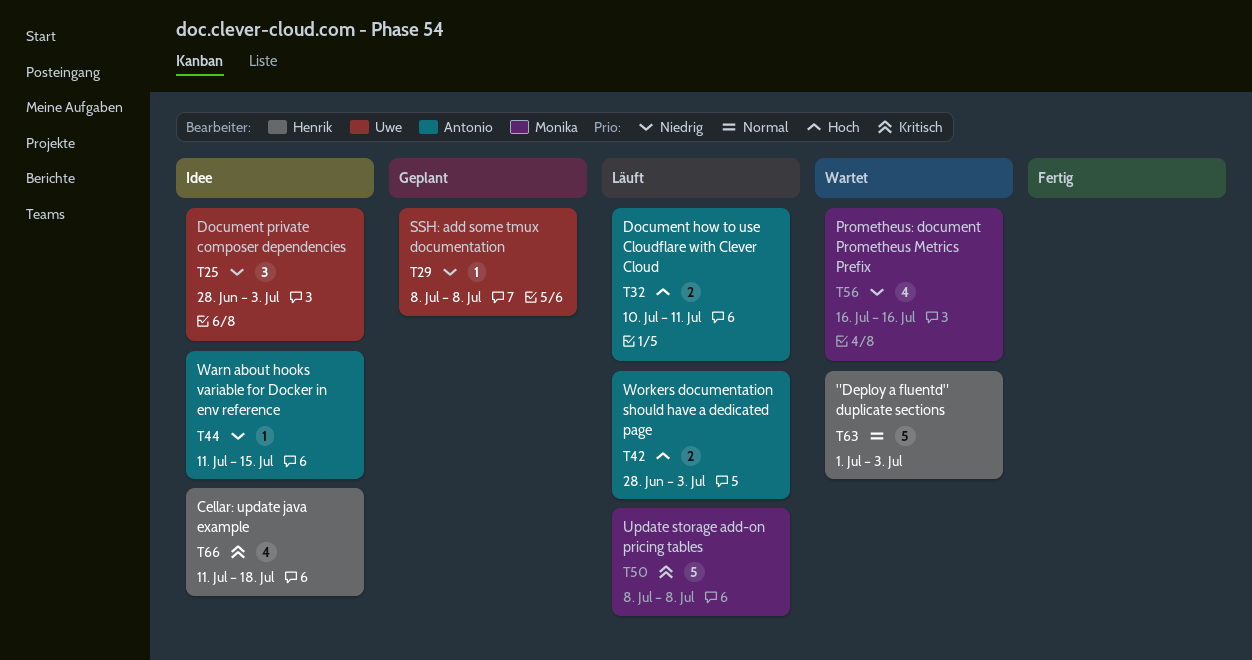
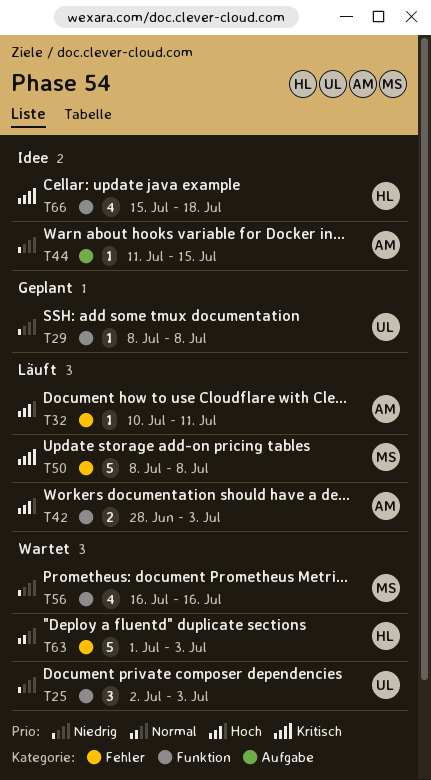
T25, status: Idee -> Wartet
T25, start: Jun 28 -> Jul 2
T32, estimate: 2 -> 1
T66, start: Jul 11 -> Jul 15

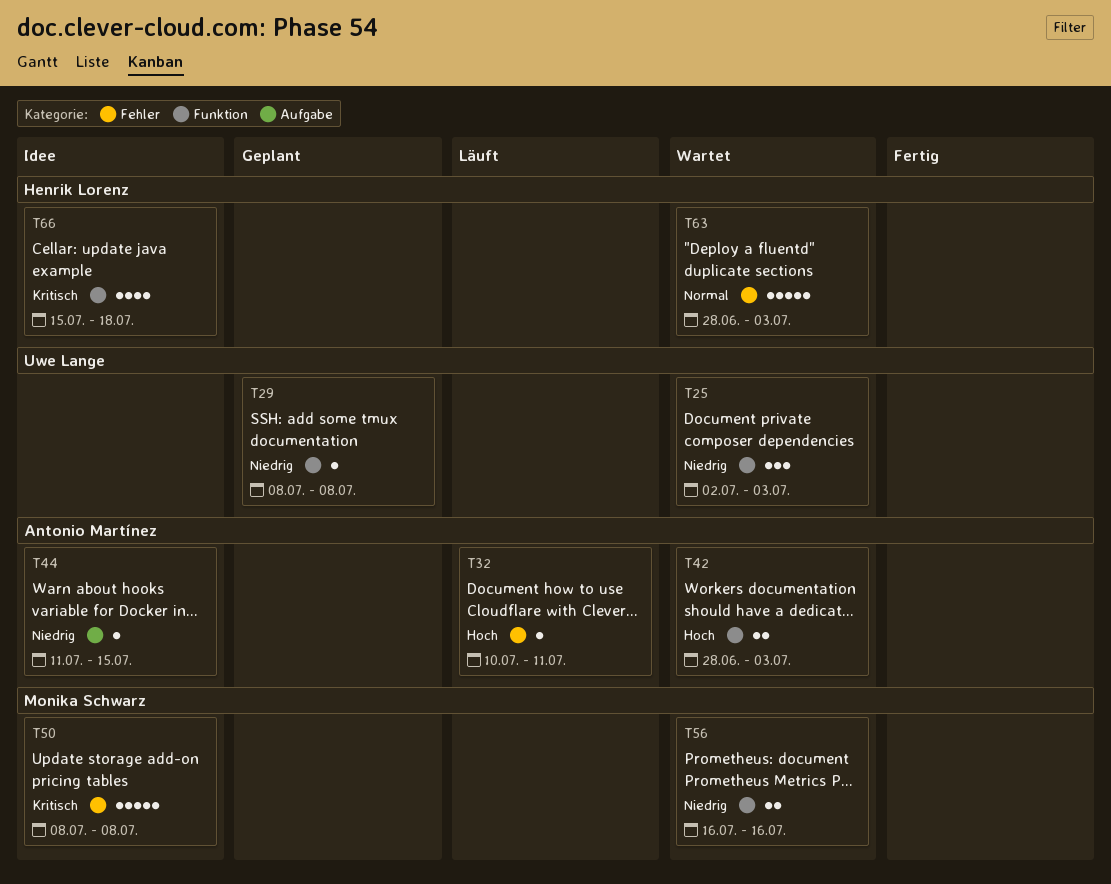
T42, status: Läuft -> Wartet
T50, status: Läuft -> Idee
T56, estimate: 4 -> 2
T63, start: Jul 1 -> Jun 28

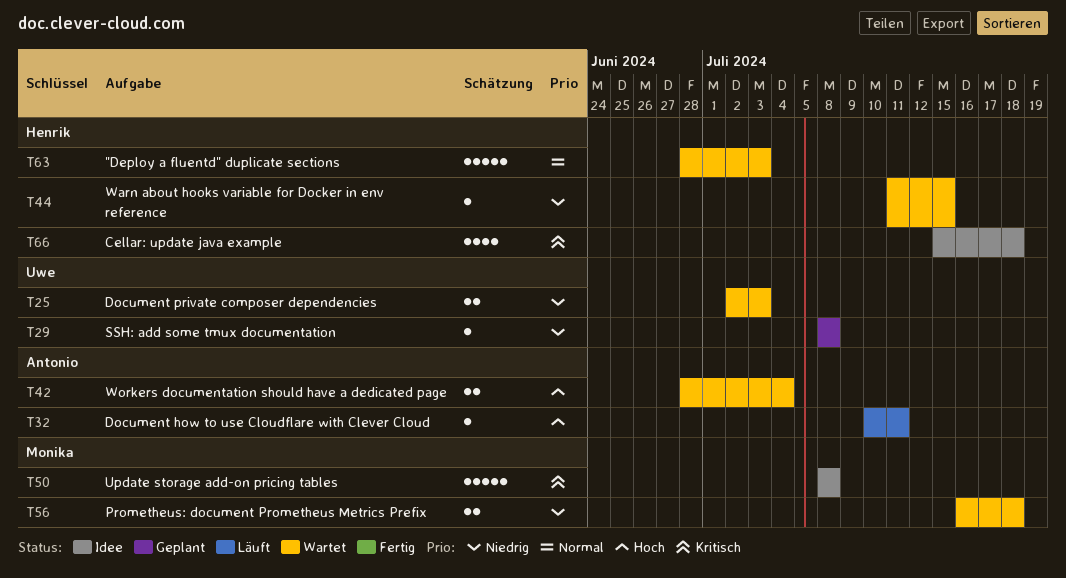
T25, estimate: 3 -> 2
T42, due: Jul 3 -> Jul 4
T44, status: Idee -> Wartet
T44, owner: Antonio Martínez -> Henrik Lorenz
T56, due: Jul 16 -> Jul 18

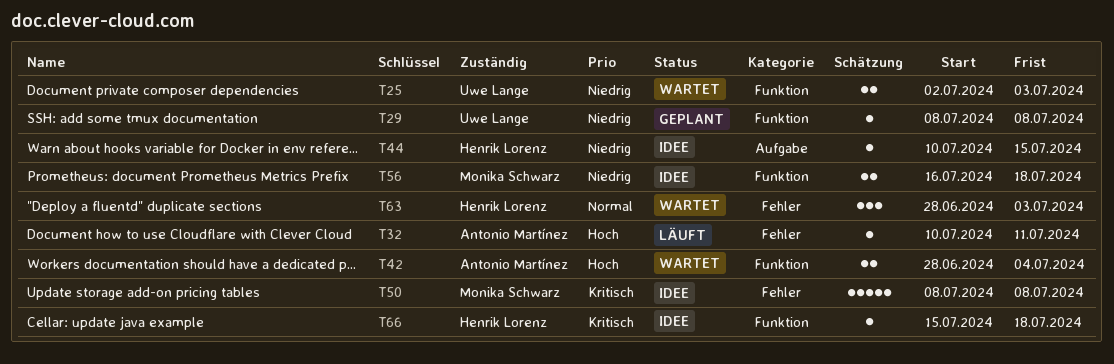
T44, status: Wartet -> Idee
T44, start: Jul 11 -> Jul 10
T56, status: Wartet -> Idee
T63, estimate: 5 -> 3
T66, estimate: 4 -> 1

